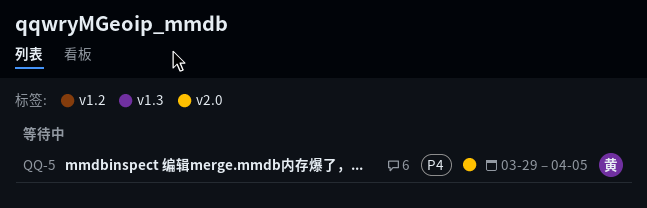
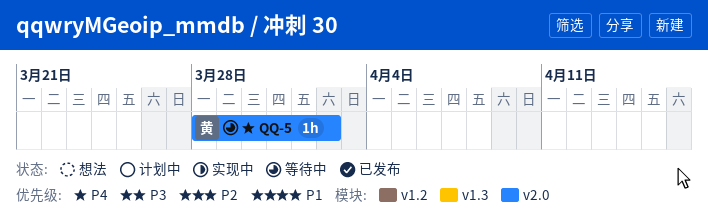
QQ-5, start: Mar 29 -> Mar 28
QQ-5, due: Apr 5 -> Apr 2

